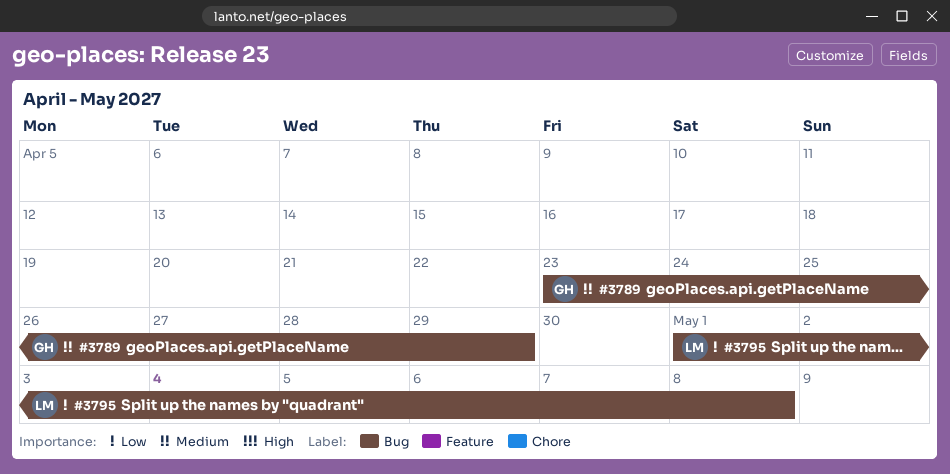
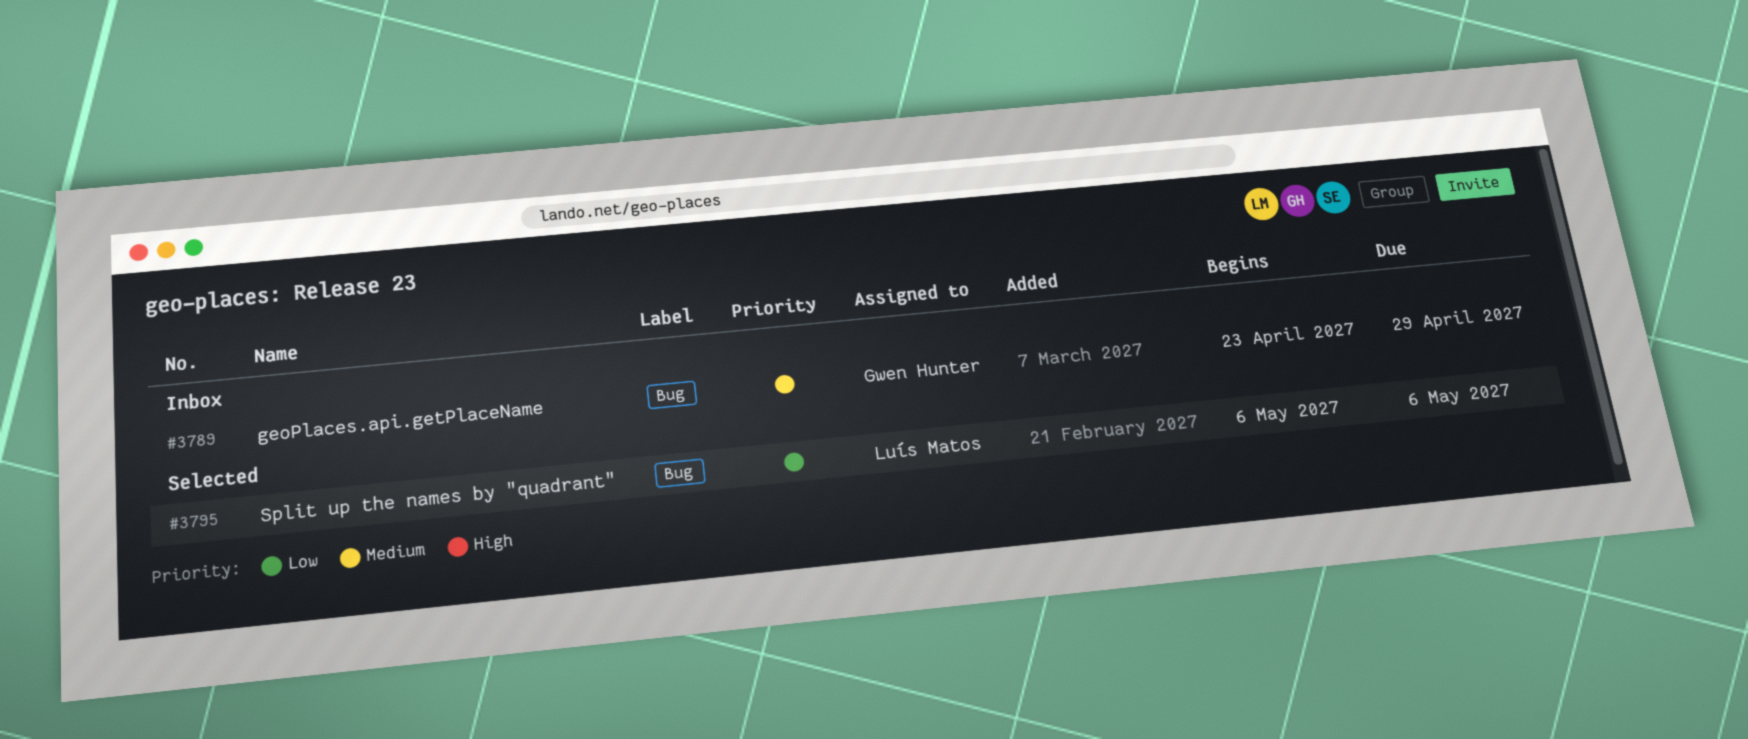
#3795, start: May 1 -> May 6
#3795, due: May 8 -> May 6

